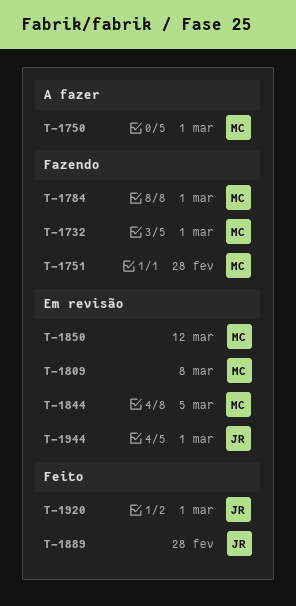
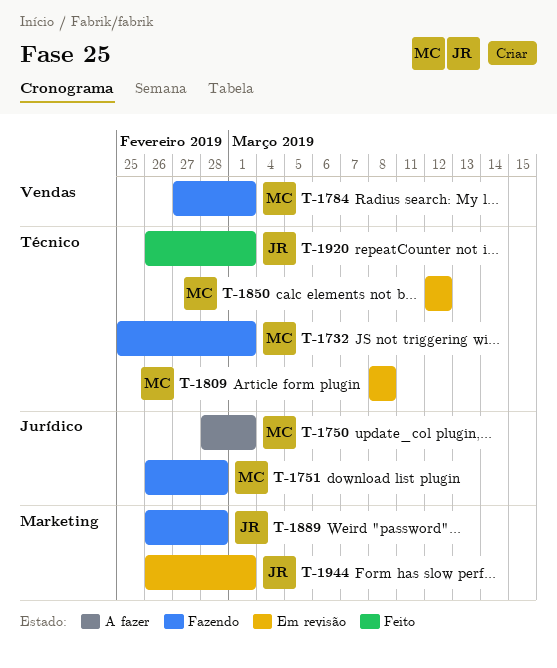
T-1844: present -> none
T-1889, status: Feito -> Fazendo

